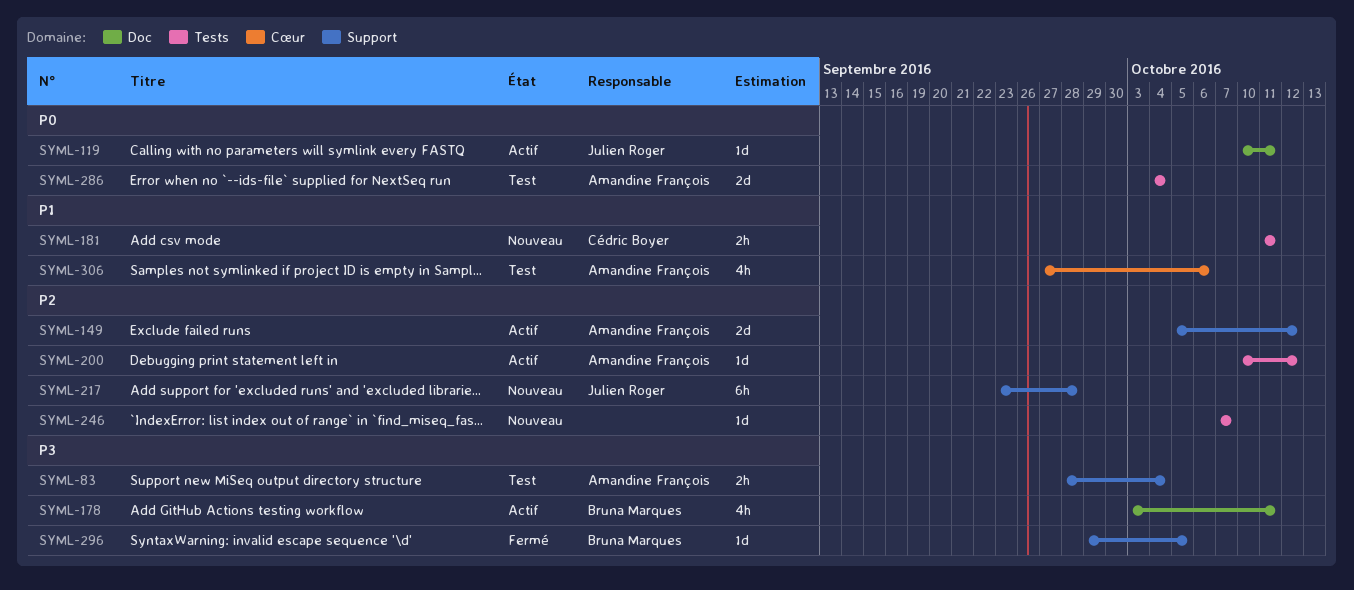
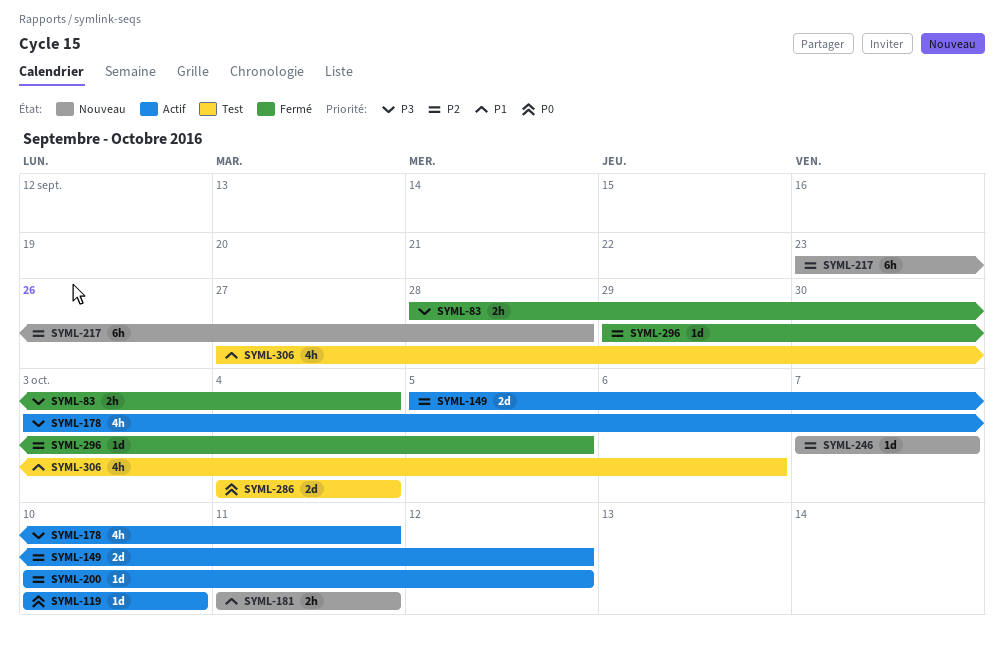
SYML-83, status: Test -> Fermé
SYML-119, due: Oct 11 -> Oct 10
SYML-296, priority: P3 -> P2

